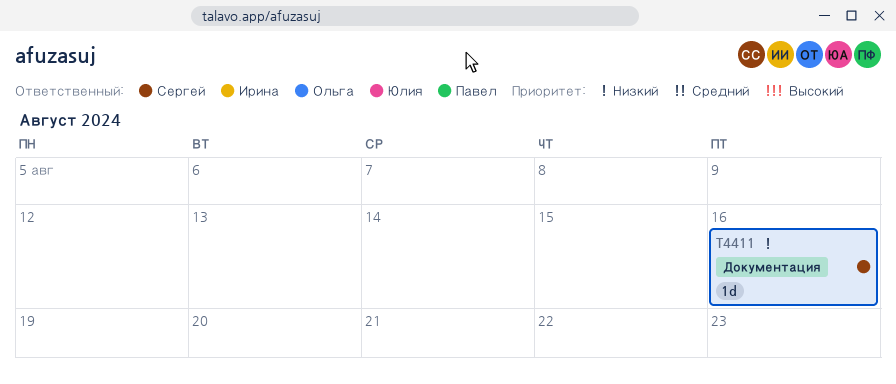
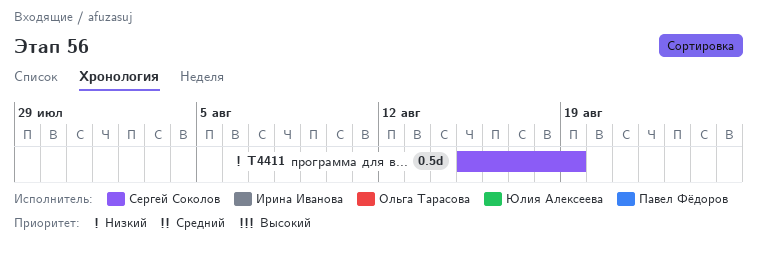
T4411, estimate: 1d -> 0.5d
T4411, due: Aug 16 -> Aug 19

